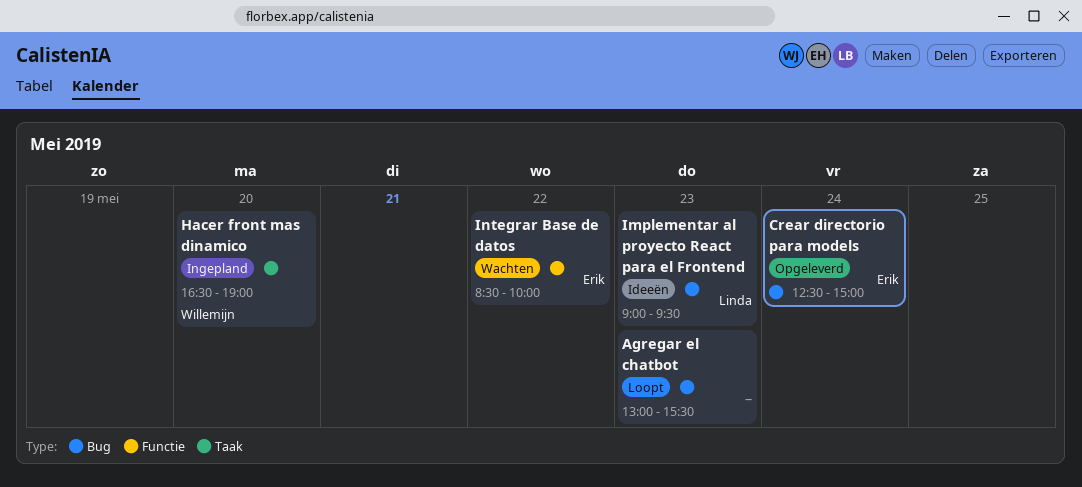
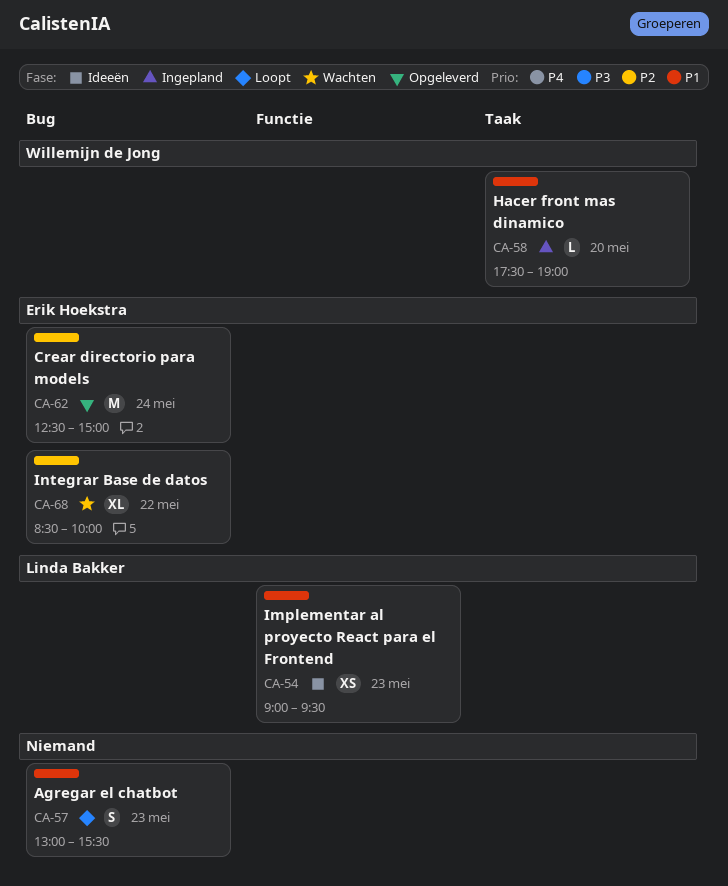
Hacer front mas dinamico, begins: 16:30 -> 17:30
Implementar al proyecto React para el Frontend, label: Bug -> Functie
Integrar Base de datos, label: Functie -> Bug

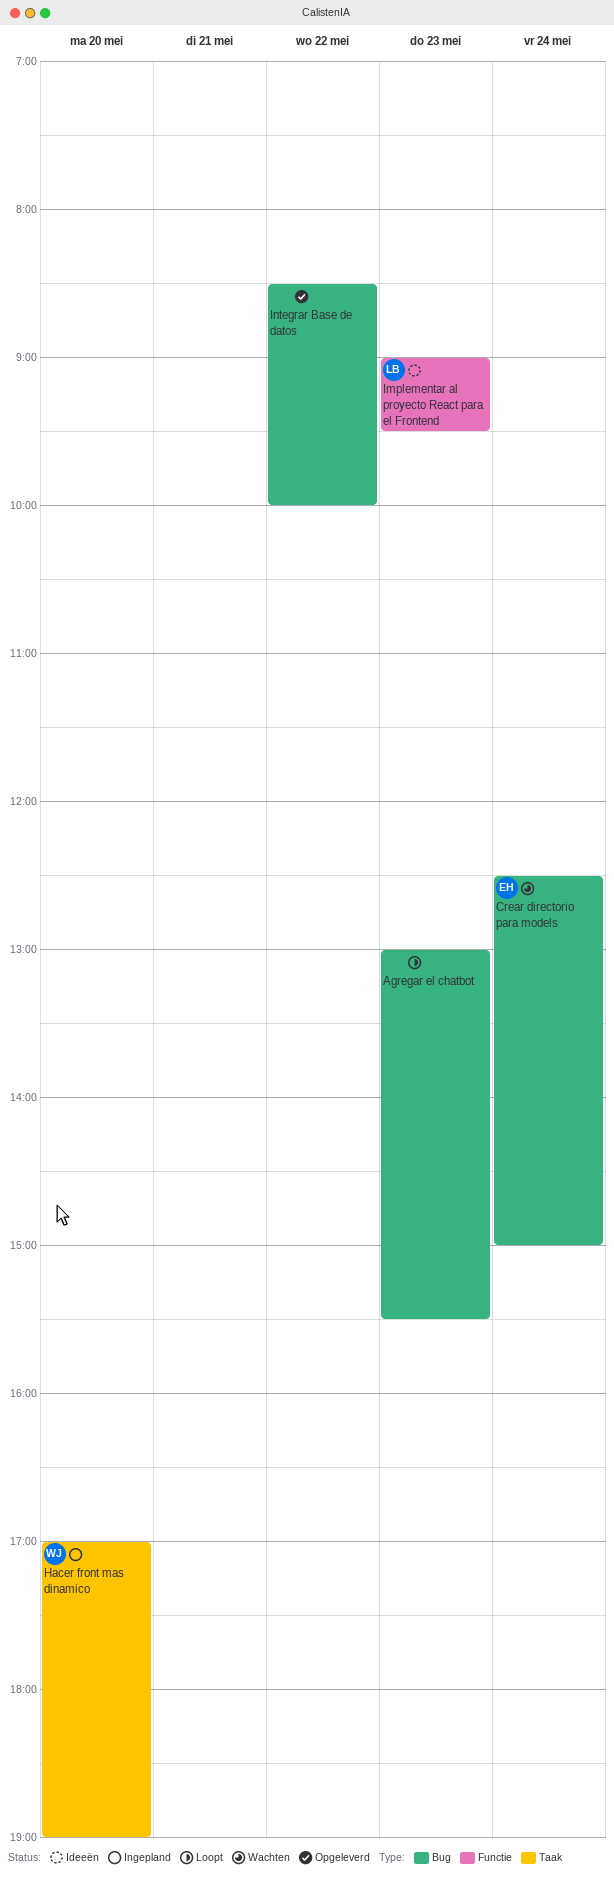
Crear directorio para models, status: Opgeleverd -> Wachten
Hacer front mas dinamico, begins: 17:30 -> 17:00
Integrar Base de datos, status: Wachten -> Opgeleverd
Integrar Base de datos, owner: Erik Hoekstra -> none

